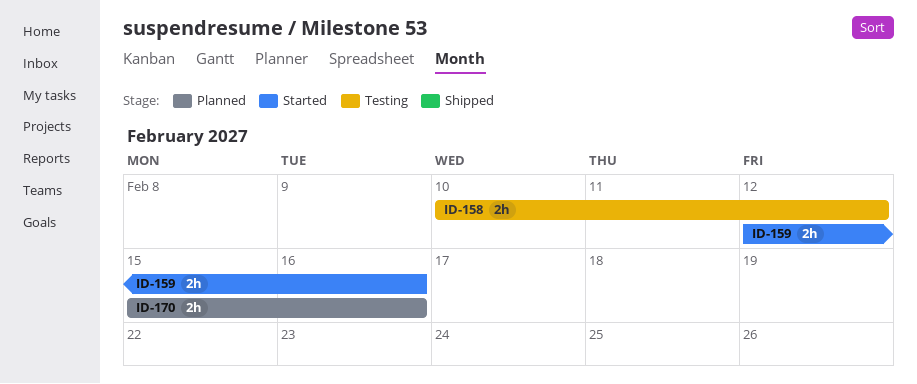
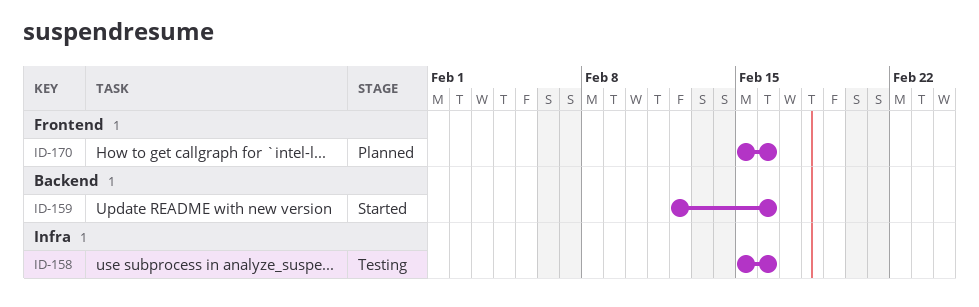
ID-158, start: Feb 10 -> Feb 15
ID-158, due: Feb 12 -> Feb 16

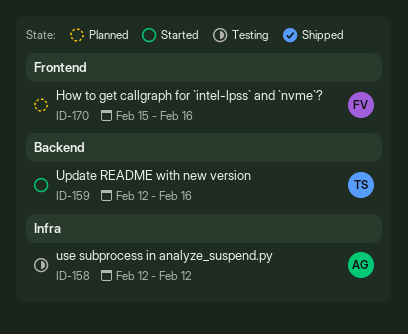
ID-158, start: Feb 15 -> Feb 12
ID-158, due: Feb 16 -> Feb 12

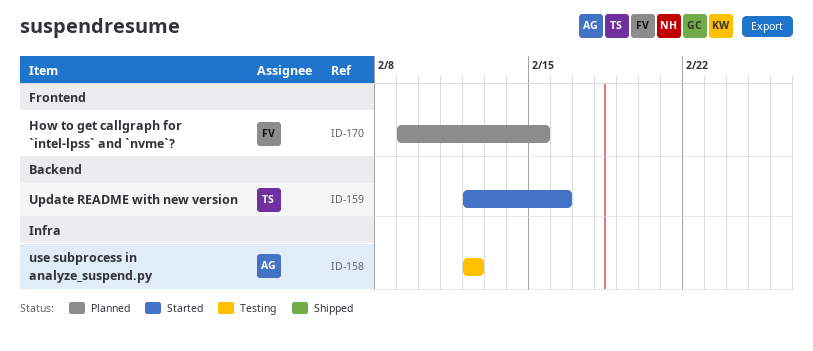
ID-170, start: Feb 15 -> Feb 9
ID-170, due: Feb 16 -> Feb 15

